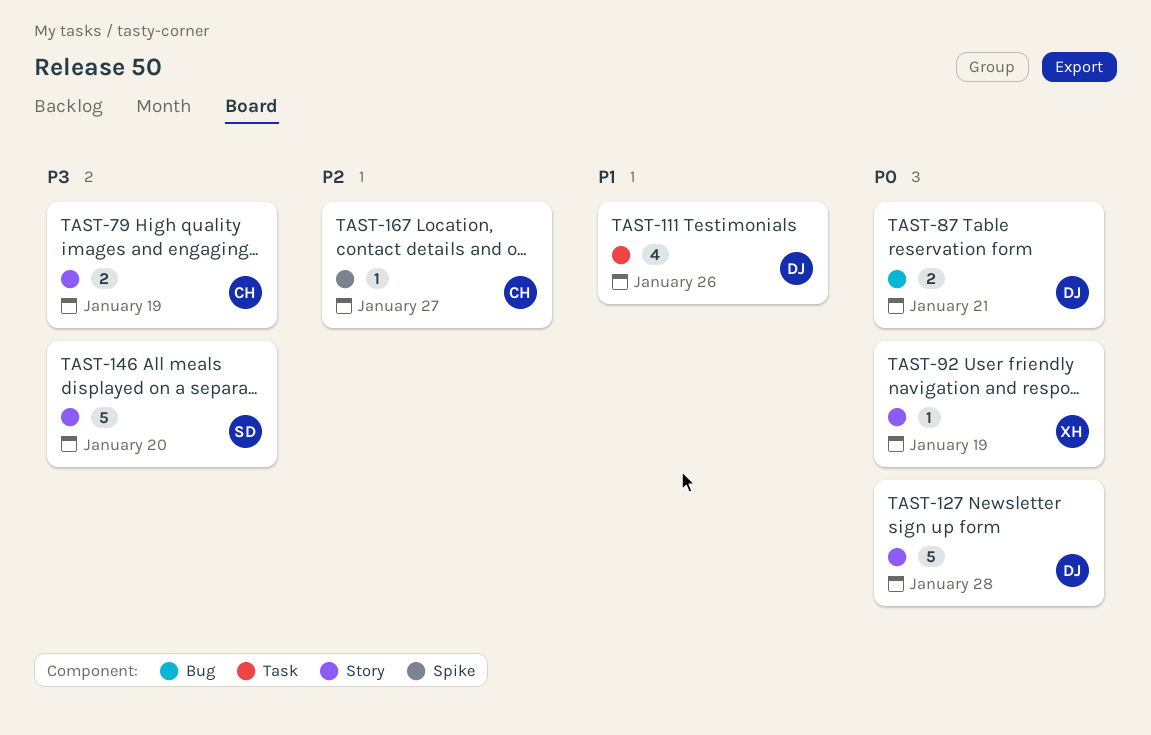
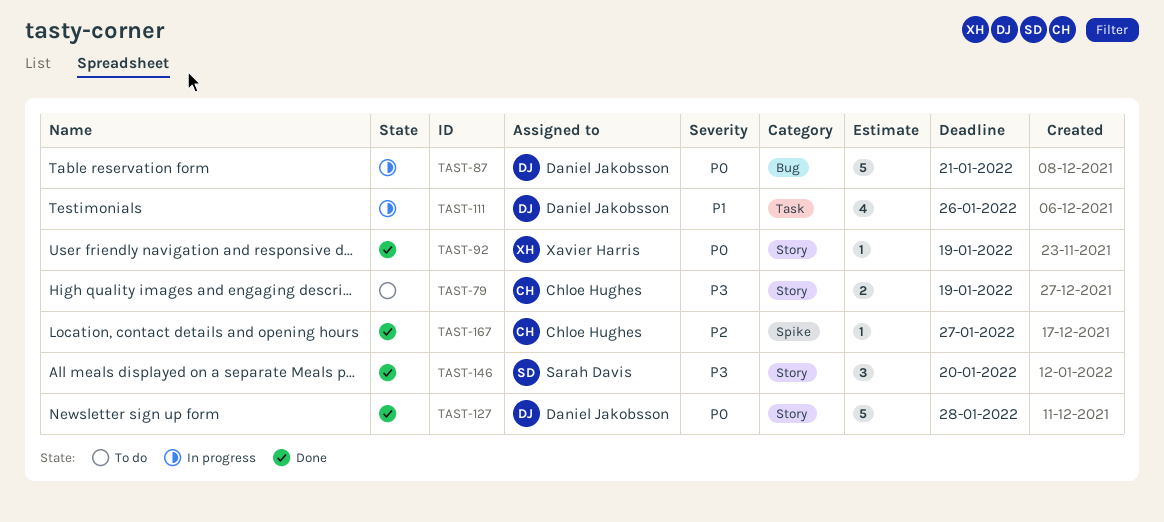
TAST-87, estimate: 2 -> 5
TAST-146, estimate: 5 -> 3

